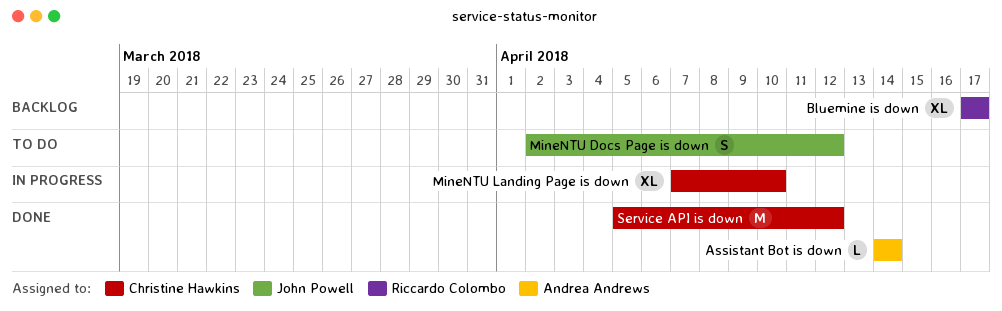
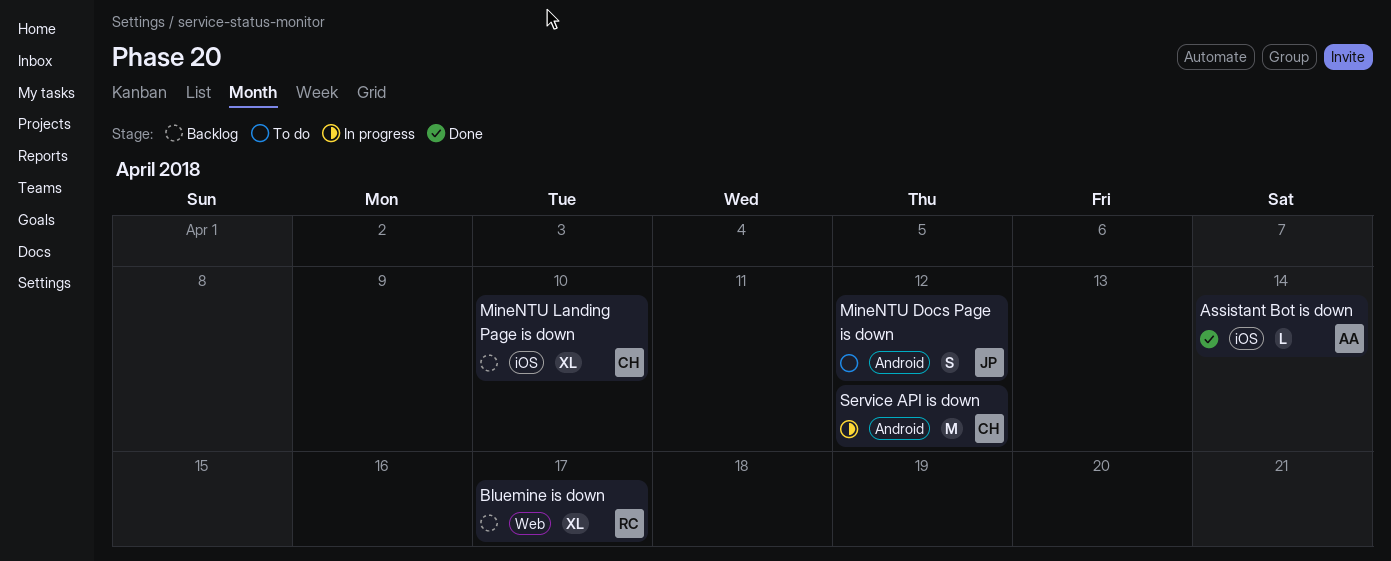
MineNTU Landing Page is down, status: In progress -> Backlog
Service API is down, status: Done -> In progress

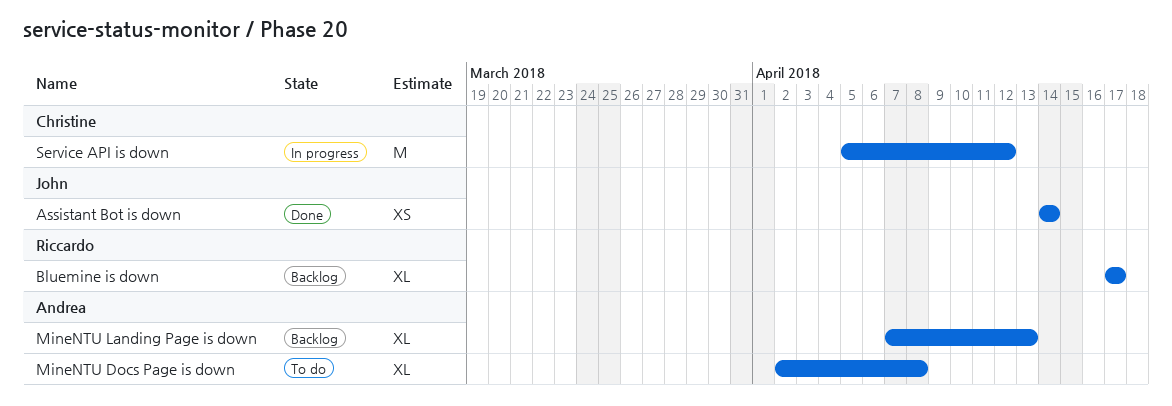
Assistant Bot is down, owner: Andrea -> John
Assistant Bot is down, estimate: L -> XS
MineNTU Docs Page is down, owner: John -> Andrea
MineNTU Docs Page is down, estimate: S -> XL
MineNTU Docs Page is down, due: Apr 12 -> Apr 8
MineNTU Landing Page is down, owner: Christine -> Andrea
MineNTU Landing Page is down, due: Apr 10 -> Apr 13

